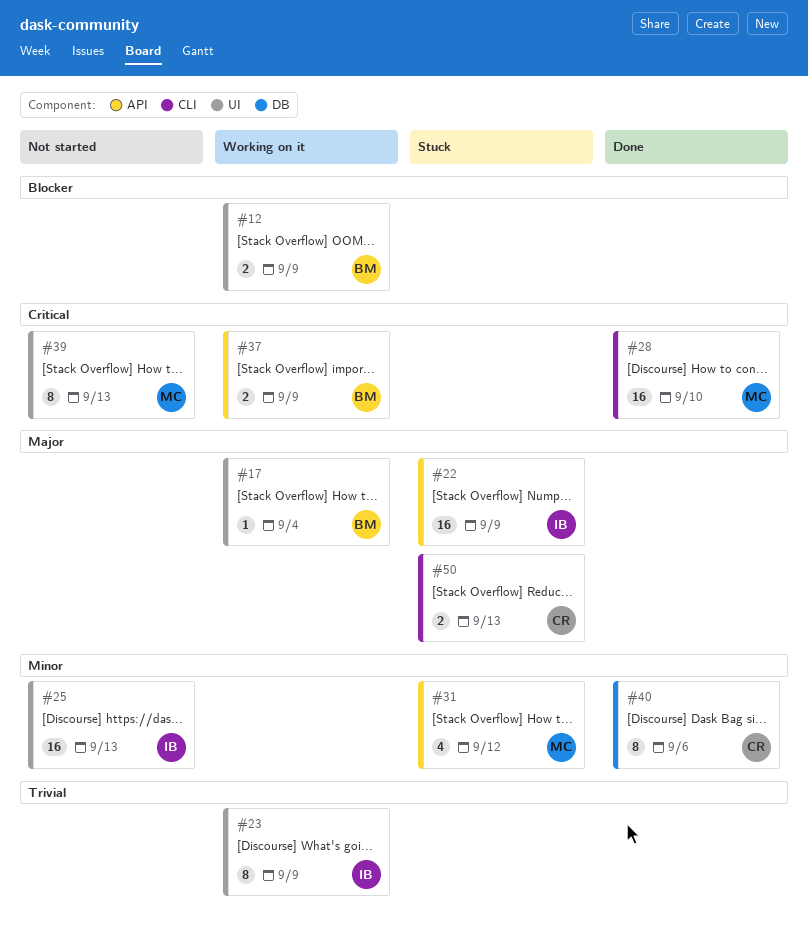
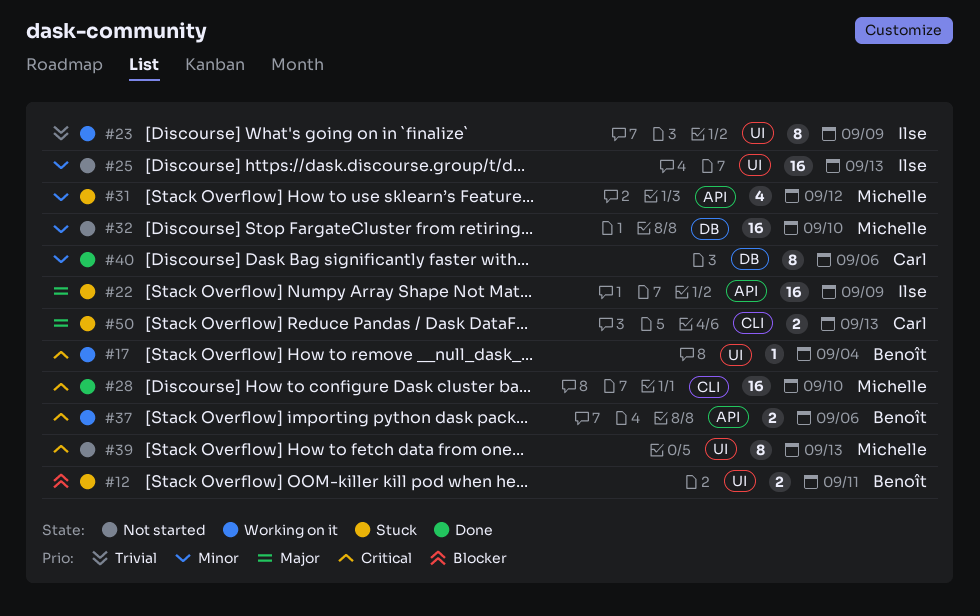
#12, status: Working on it -> Stuck
#12, due: Sep 9 -> Sep 11
#17, priority: Major -> Critical
#32: none -> present
#37, due: Sep 9 -> Sep 6

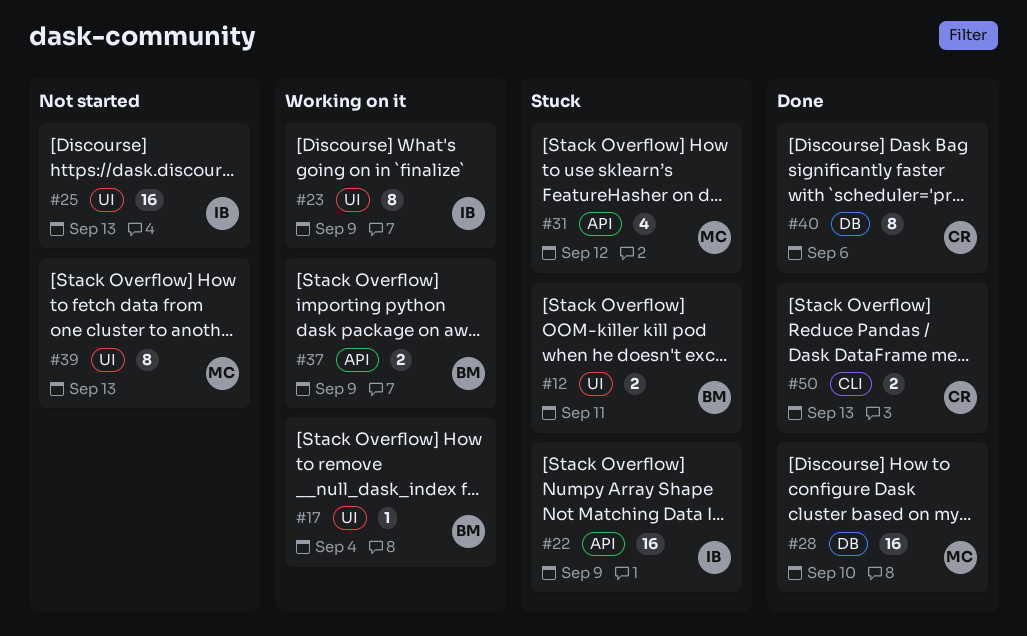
#28, label: CLI -> DB
#32: present -> none
#37, due: Sep 6 -> Sep 9
#50, status: Stuck -> Done

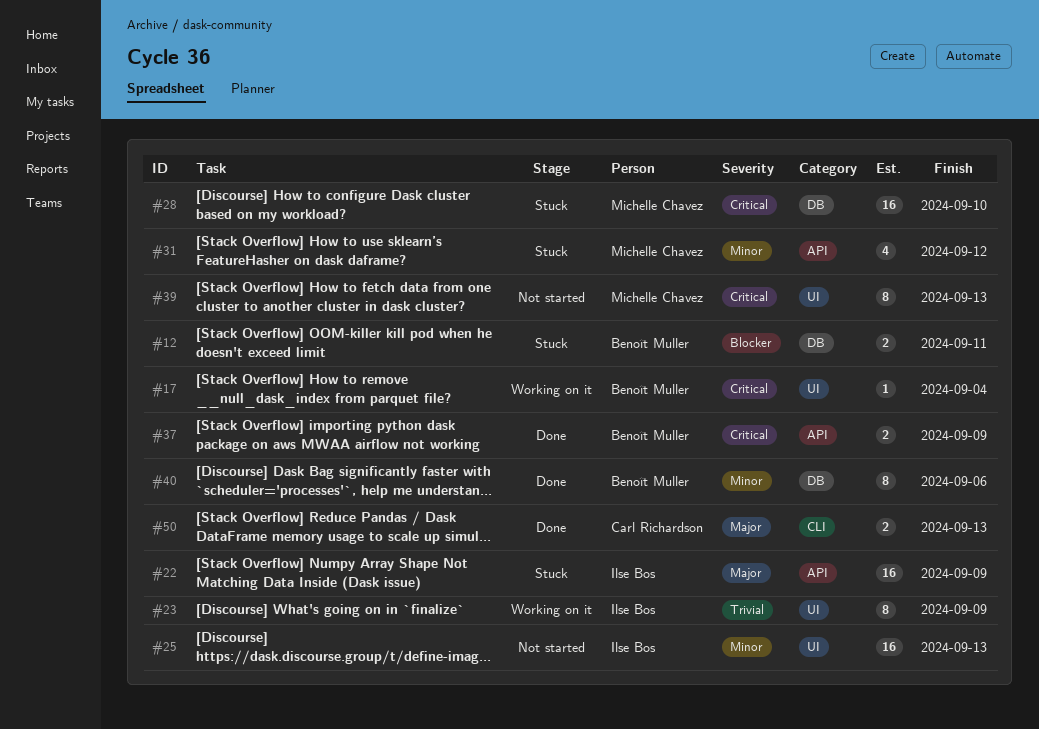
#12, label: UI -> DB
#28, status: Done -> Stuck
#37, status: Working on it -> Done
#40, owner: Carl Richardson -> Benoît Muller

